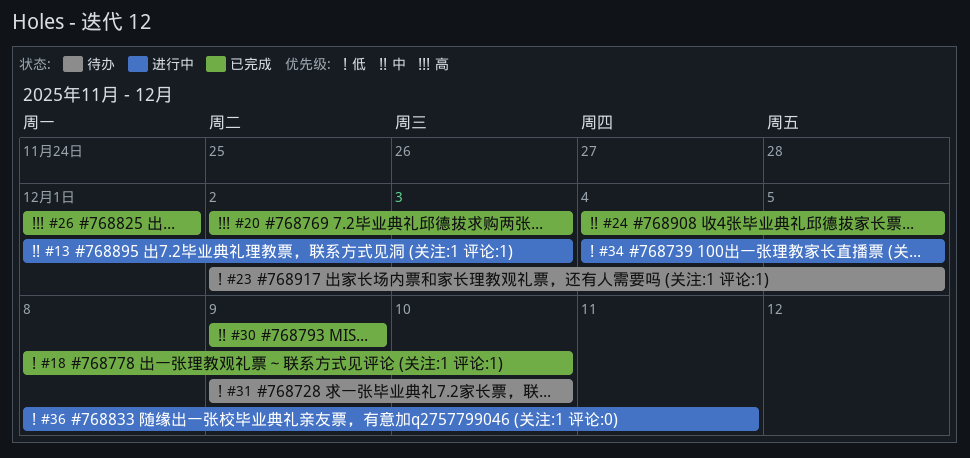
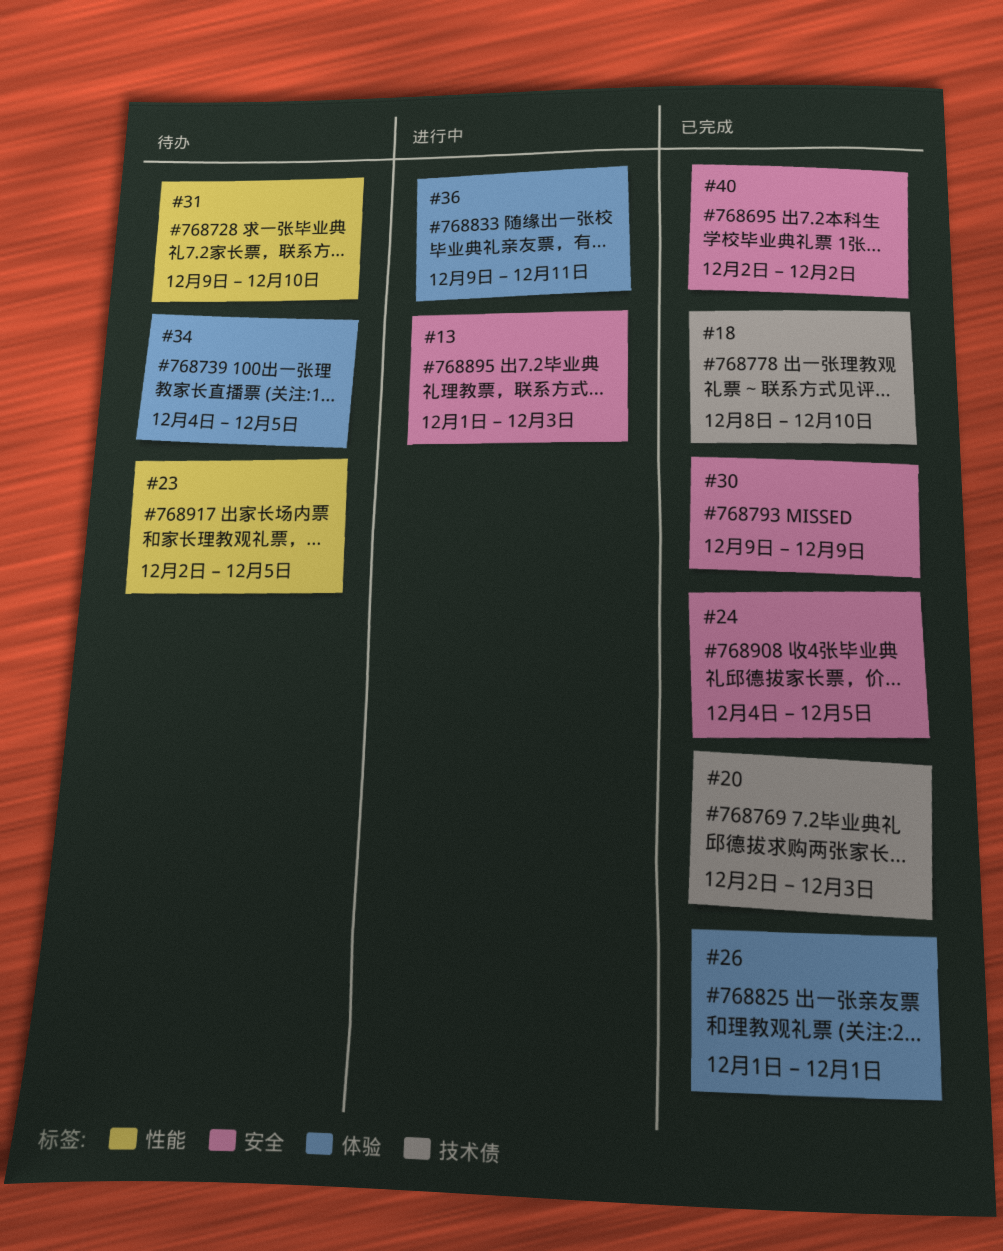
#34, status: 进行中 -> 待办
#36, start: Dec 8 -> Dec 9
#40: none -> present

